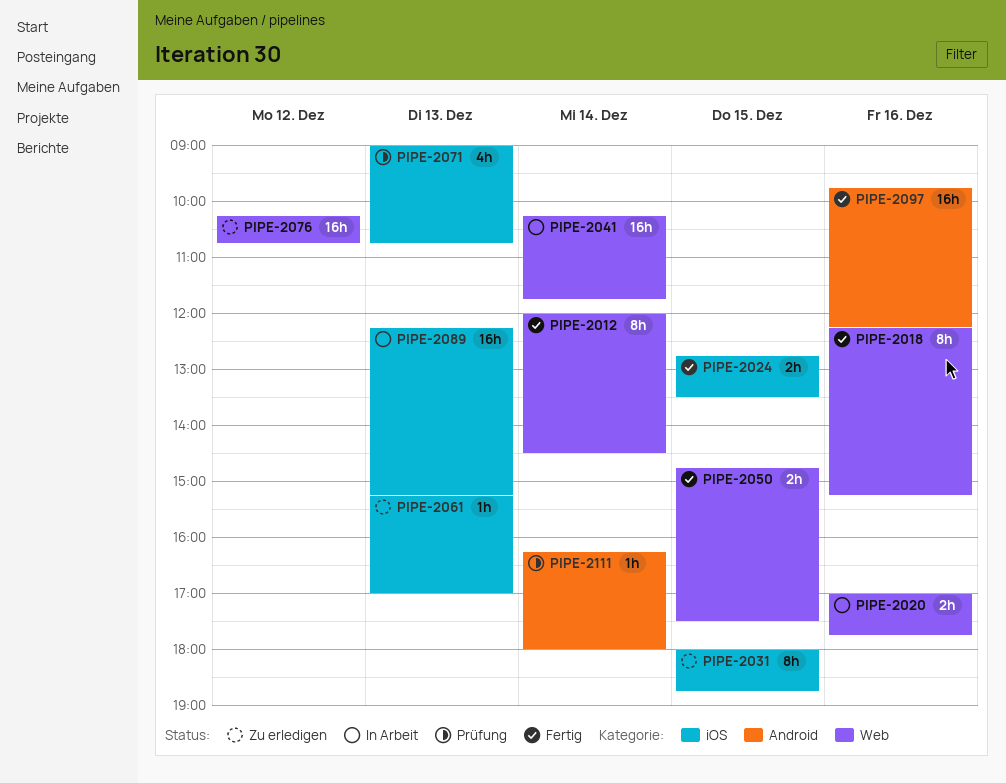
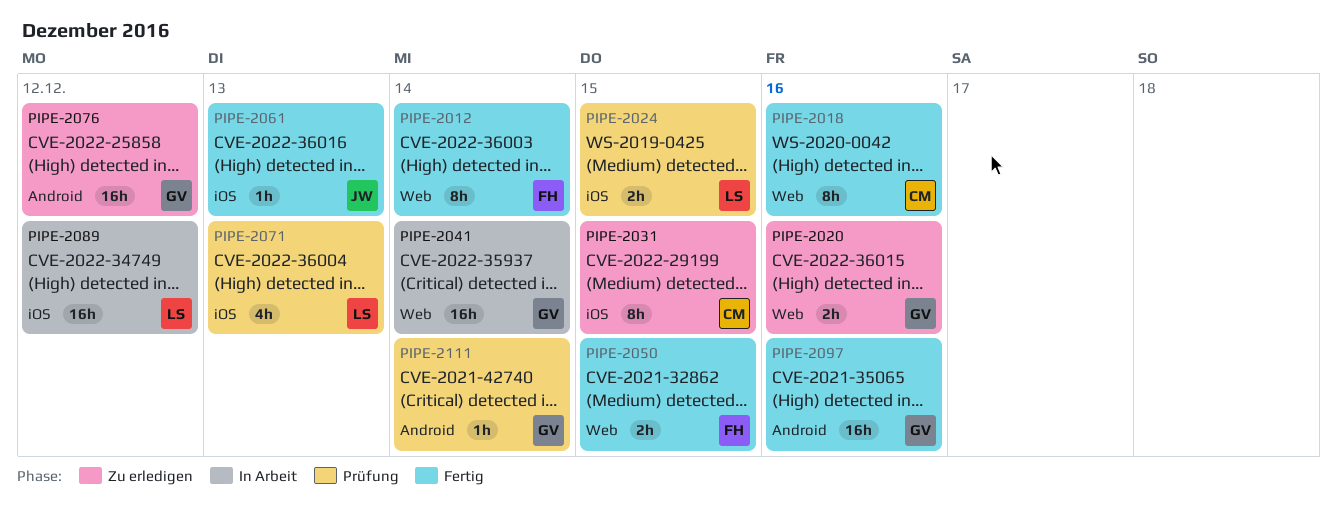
PIPE-2020, status: In Arbeit -> Zu erledigen
PIPE-2024, status: Fertig -> Prüfung
PIPE-2061, status: Zu erledigen -> Fertig
PIPE-2076, label: Web -> Android
PIPE-2089, day: Dec 13 -> Dec 12

